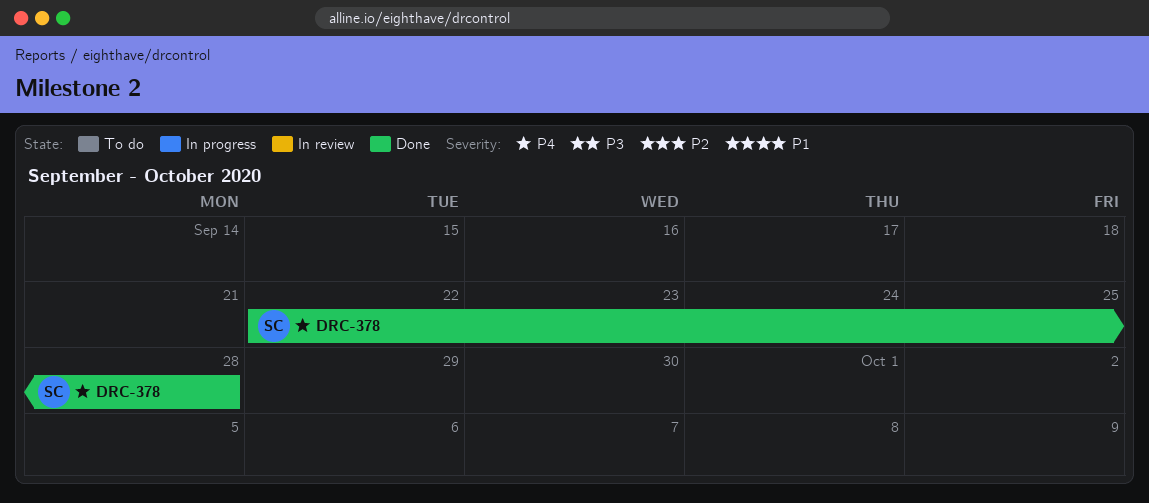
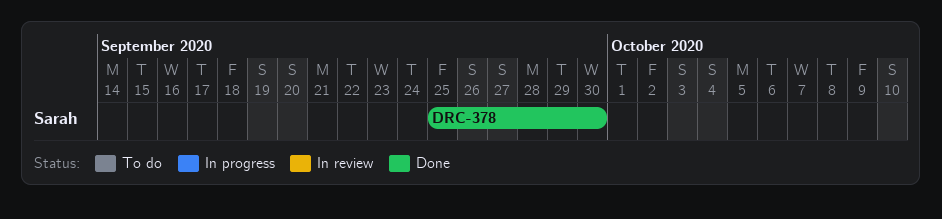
DRC-378, start: Sep 22 -> Sep 25
DRC-378, due: Sep 28 -> Sep 30

